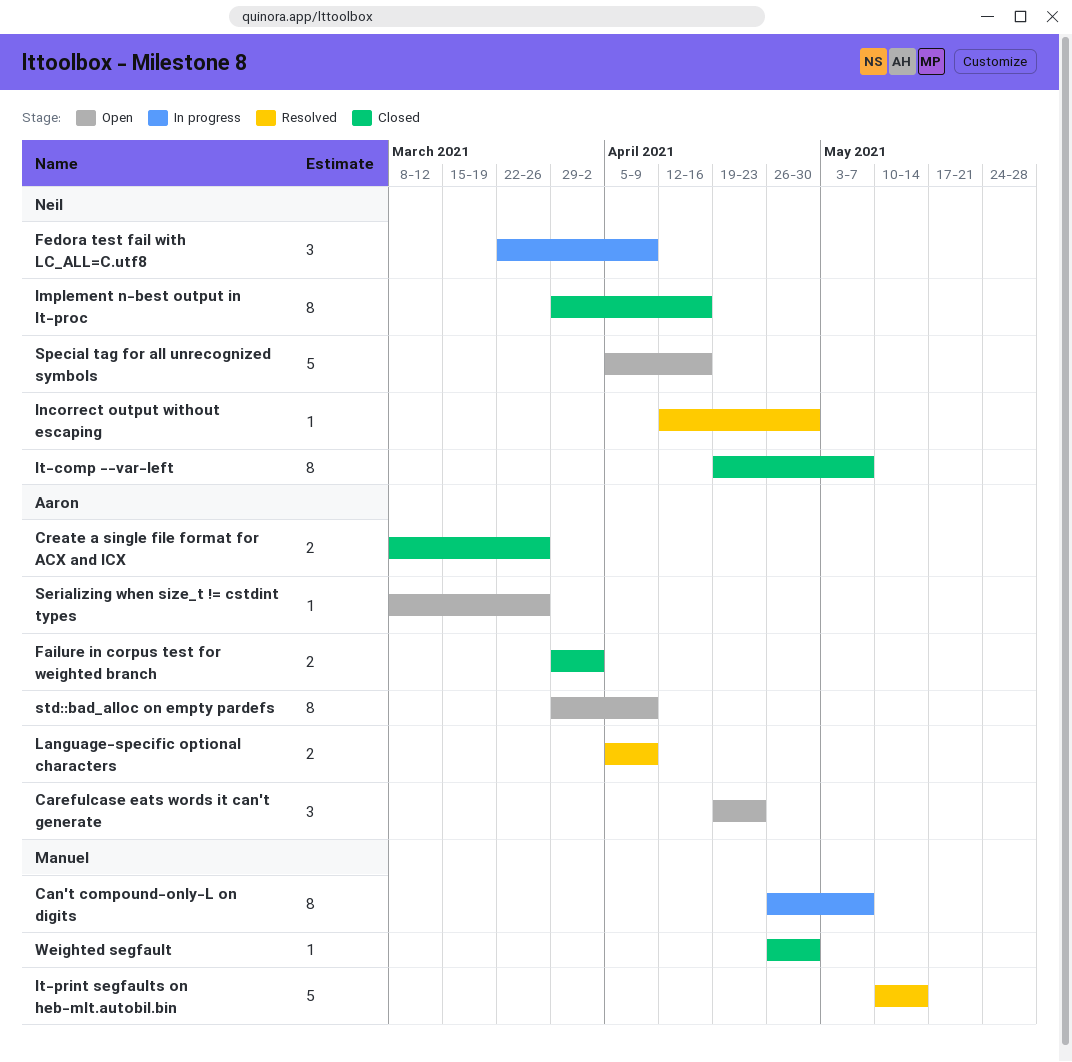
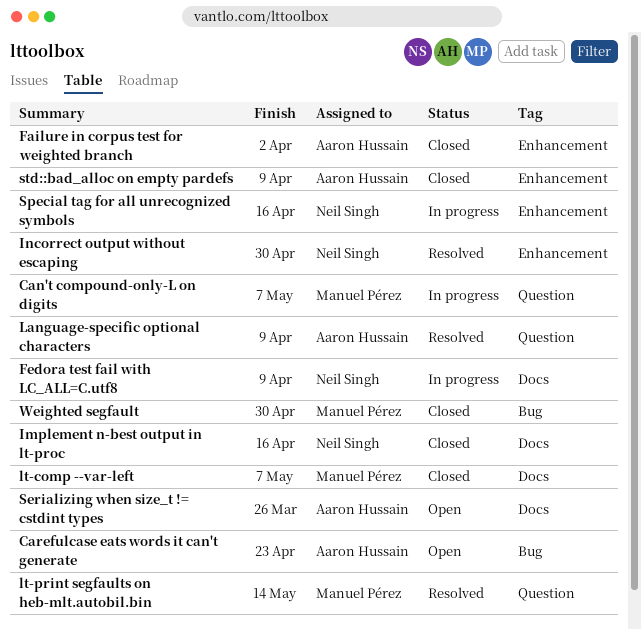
Create a single file format for ACX and ICX: present -> none
lt-comp --var-left, owner: Neil Singh -> Manuel Pérez
Special tag for all unrecognized symbols, status: Open -> In progress
std::bad_alloc on empty pardefs, status: Open -> Closed

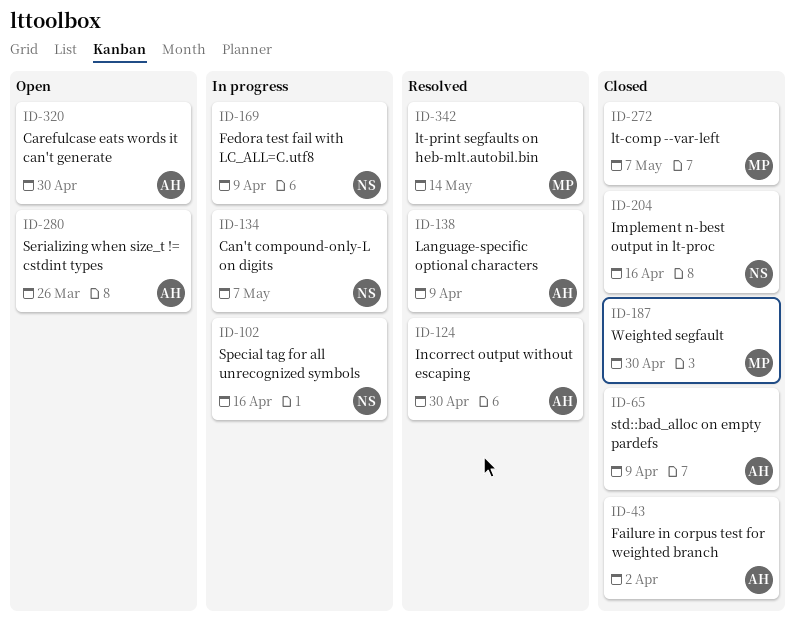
Can't compound-only-L on digits, owner: Manuel Pérez -> Neil Singh
Carefulcase eats words it can't generate, due: Apr 23 -> Apr 30
Incorrect output without escaping, owner: Neil Singh -> Aaron Hussain

